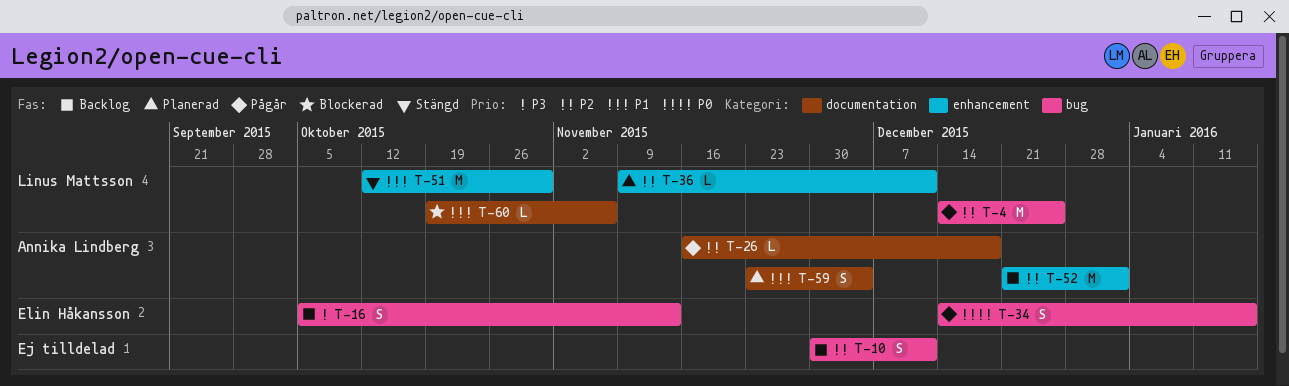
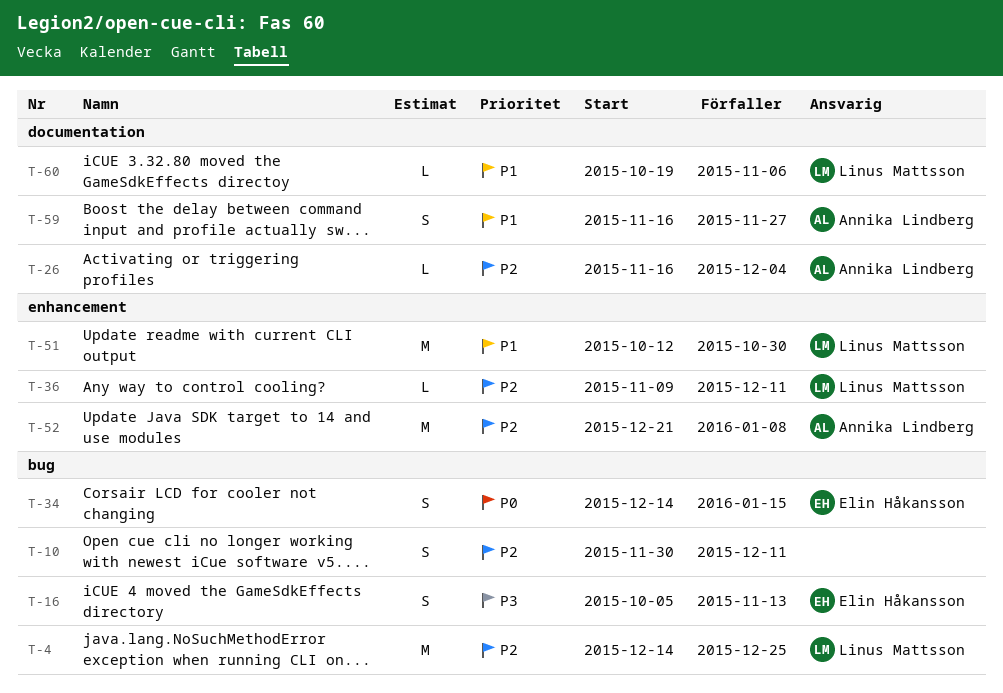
T-26, due: Dec 18 -> Dec 4
T-52, due: Jan 1 -> Jan 8
T-59, start: Nov 23 -> Nov 16
T-59, due: Dec 4 -> Nov 27

